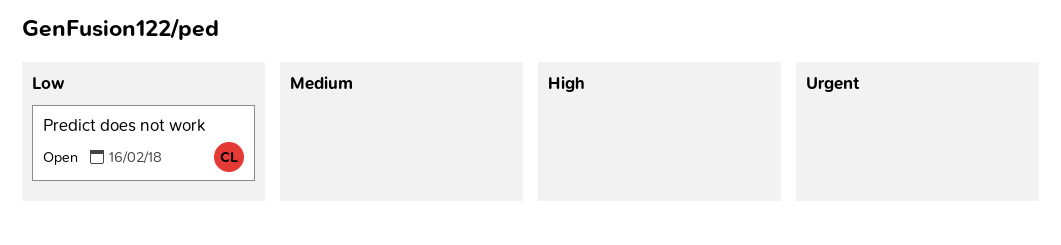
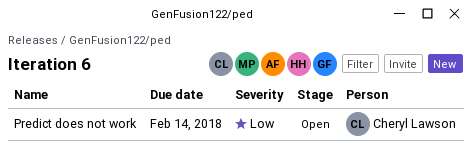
Predict does not work, due: Feb 16 -> Feb 14

